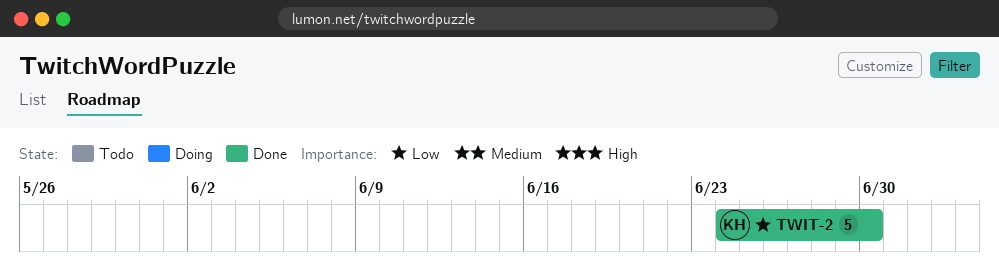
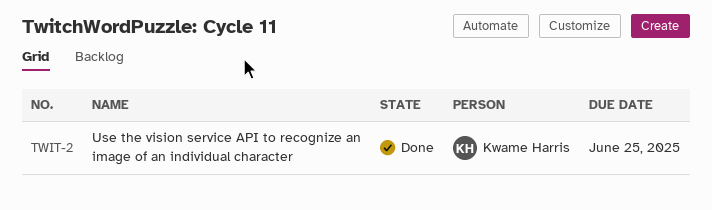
TWIT-2, due: Jun 30 -> Jun 25

